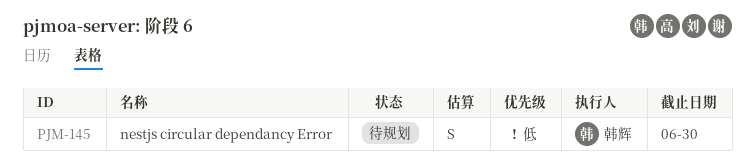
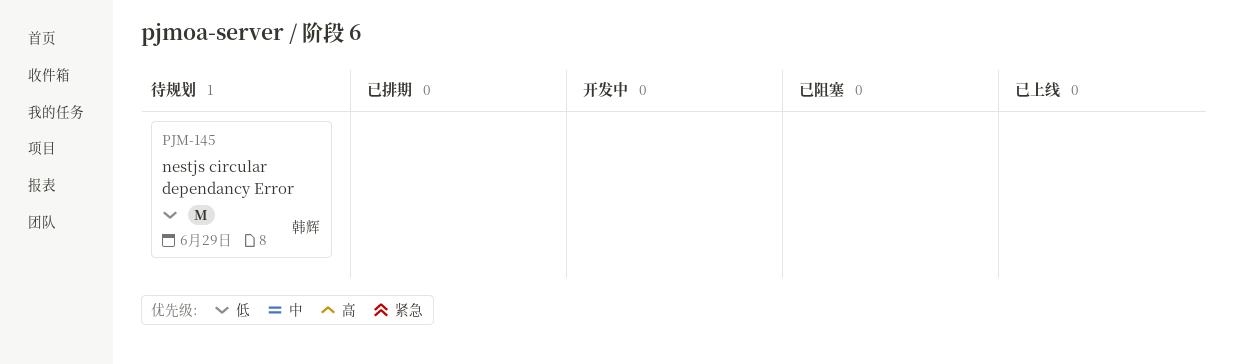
PJM-145, estimate: S -> M
PJM-145, due: Jun 30 -> Jun 29

